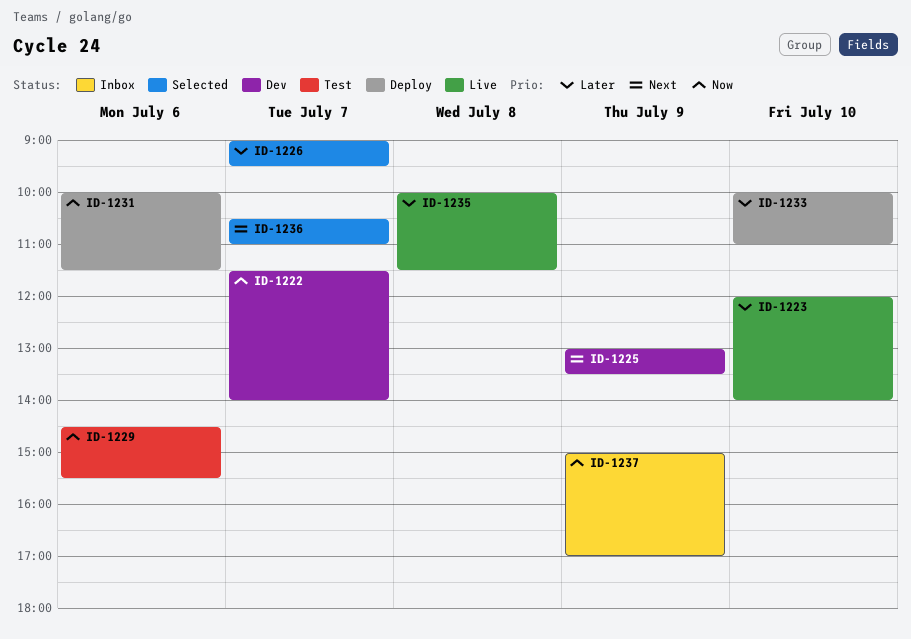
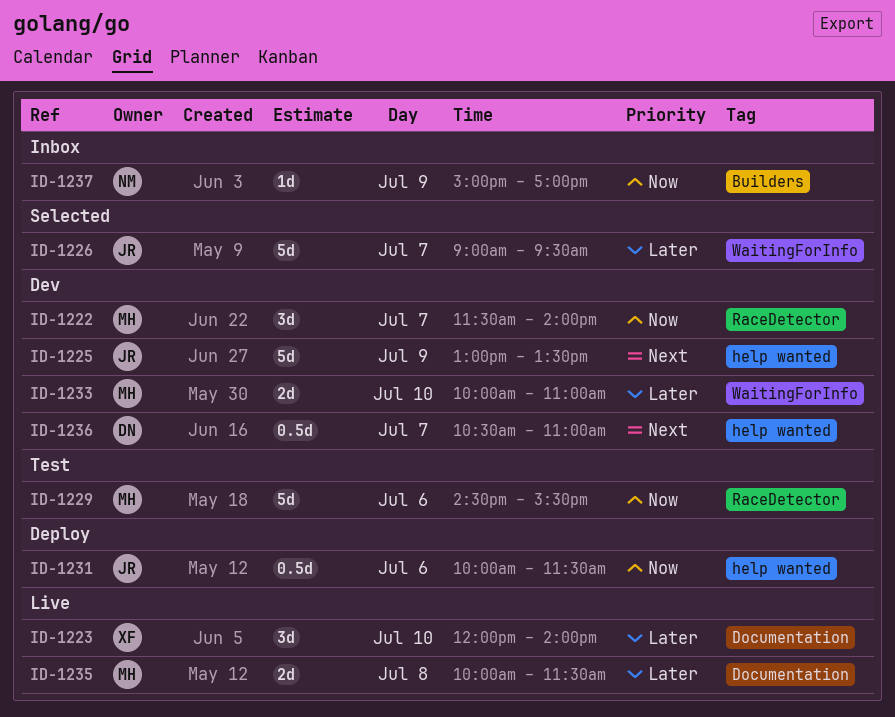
ID-1233, status: Deploy -> Dev
ID-1236, status: Selected -> Dev

